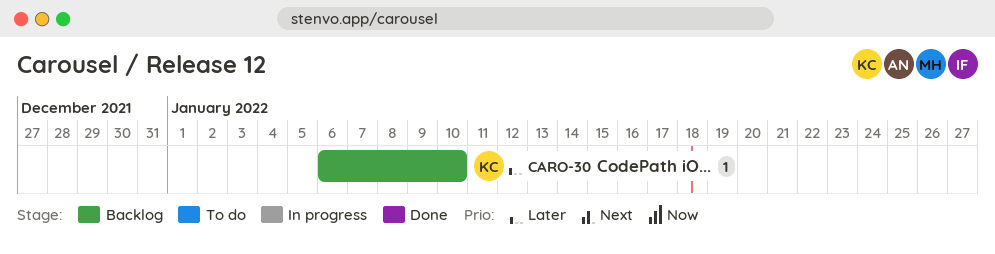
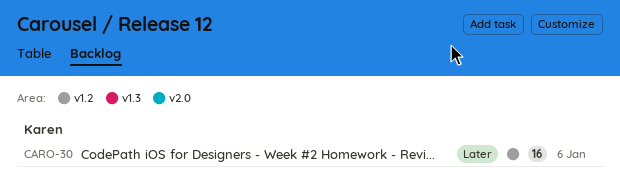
CARO-30, estimate: 1 -> 16
CARO-30, due: Jan 10 -> Jan 6

